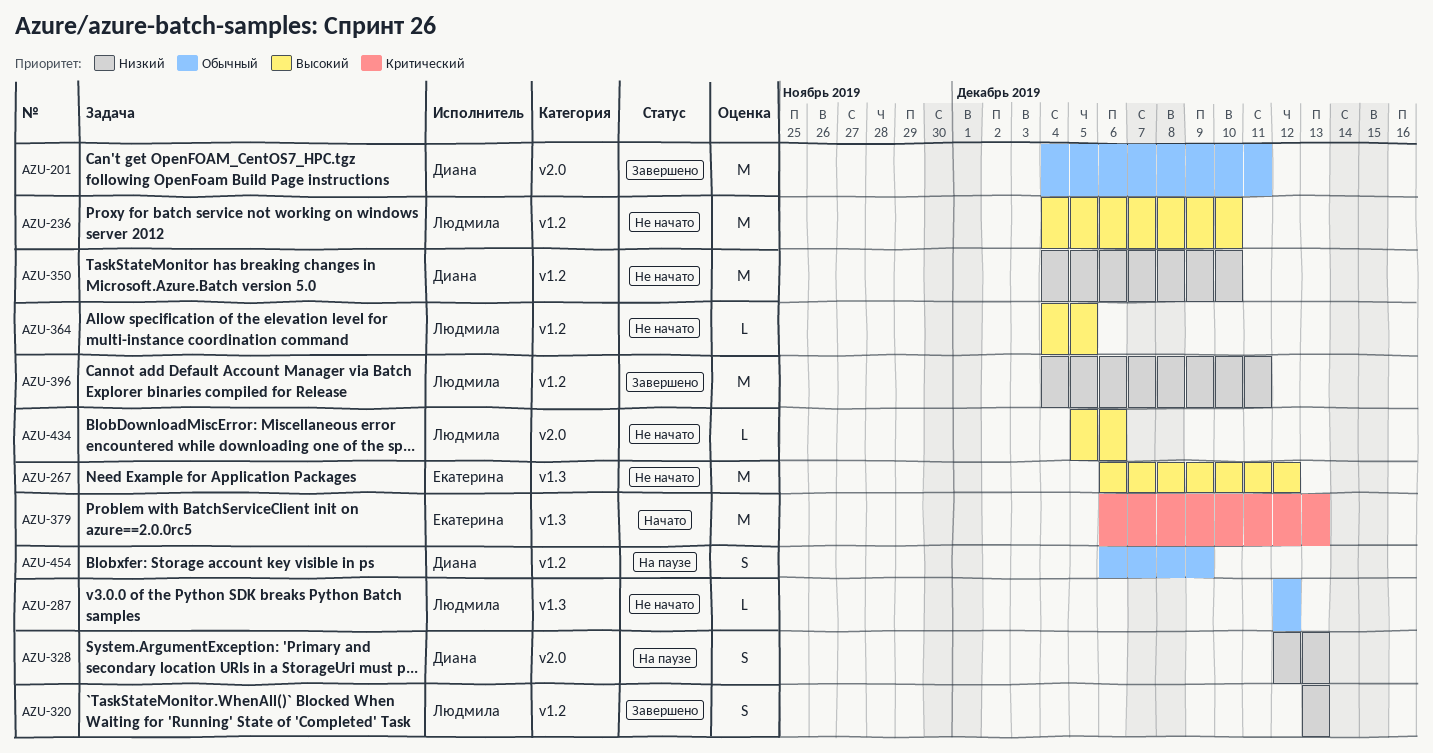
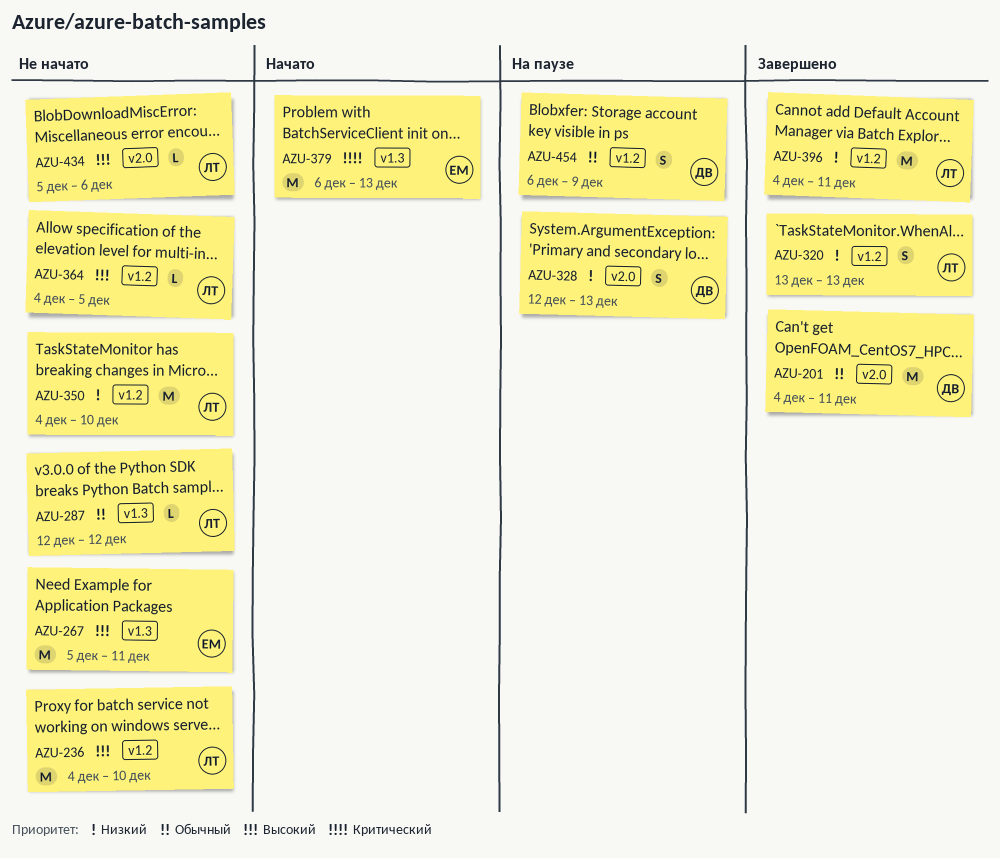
AZU-267, start: Dec 6 -> Dec 5
AZU-267, due: Dec 12 -> Dec 11
AZU-350, owner: Диана -> Людмила

